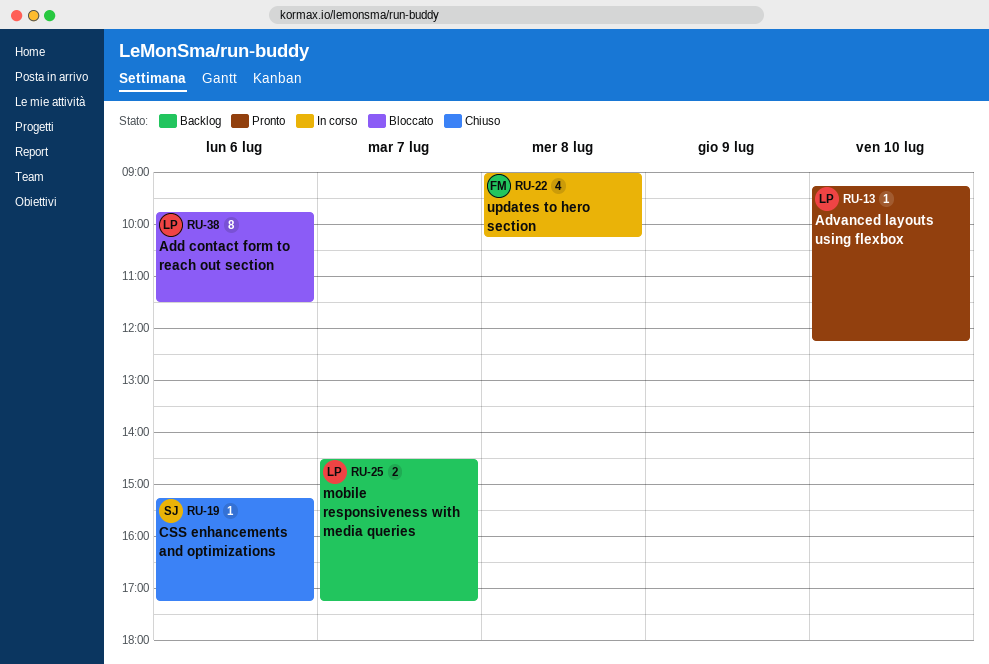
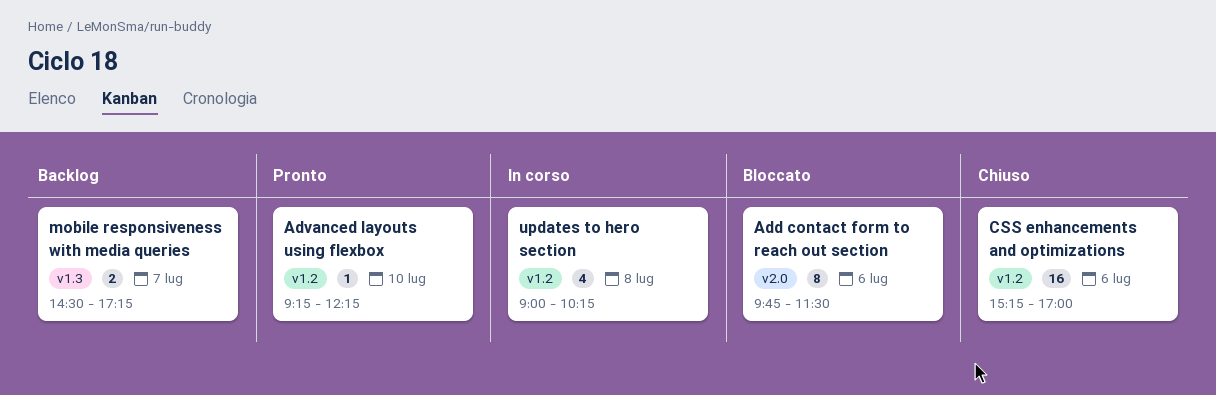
CSS enhancements and optimizations, estimate: 1 -> 16
CSS enhancements and optimizations, ends: 17:15 -> 17:00

